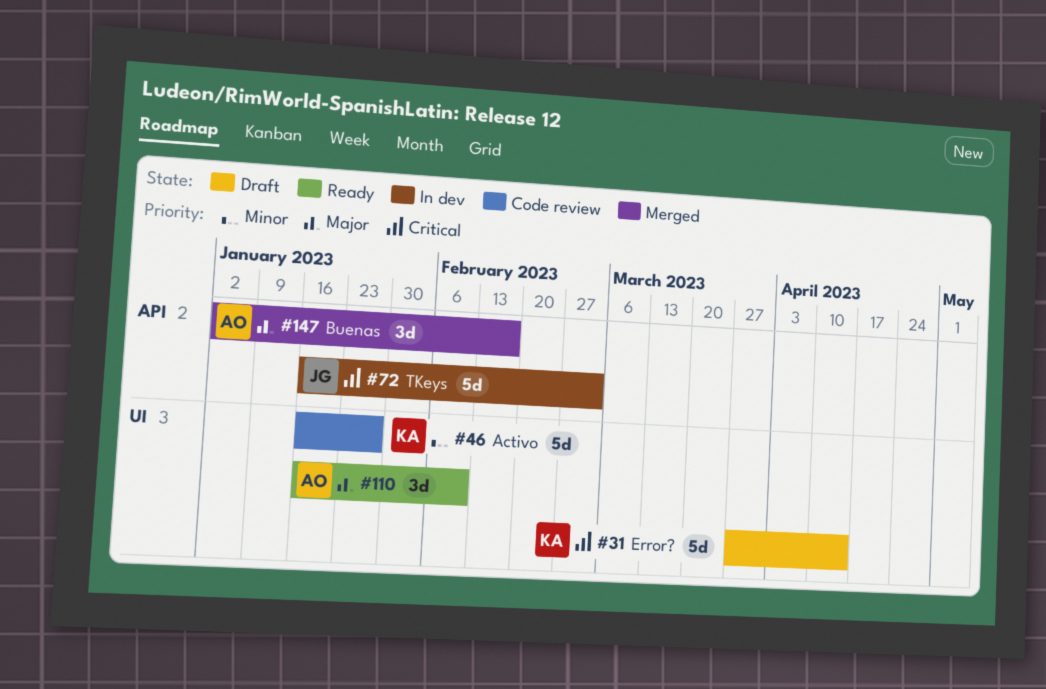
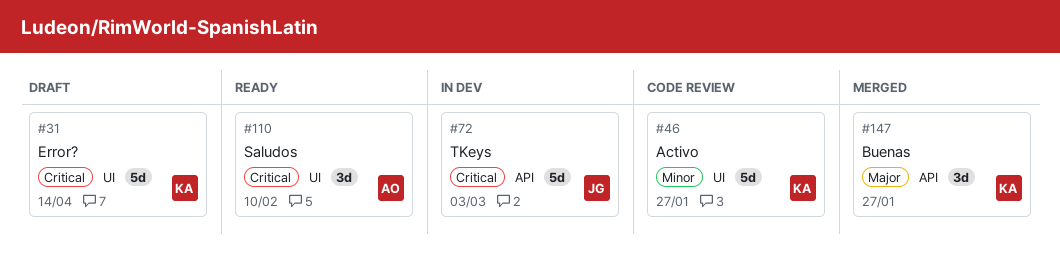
#110, priority: Major -> Critical
#147, owner: AO -> KA
#147, due: Feb 17 -> Jan 27

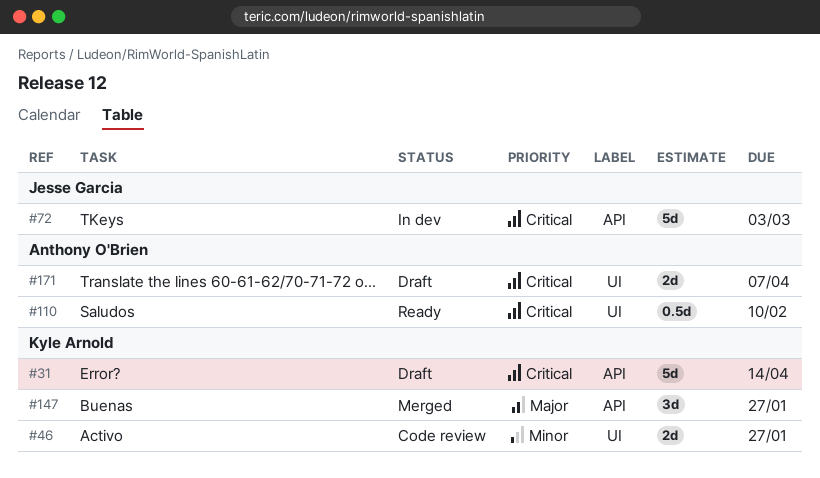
#31, label: UI -> API
#46, estimate: 5d -> 2d
#110, estimate: 3d -> 0.5d
#171: none -> present

